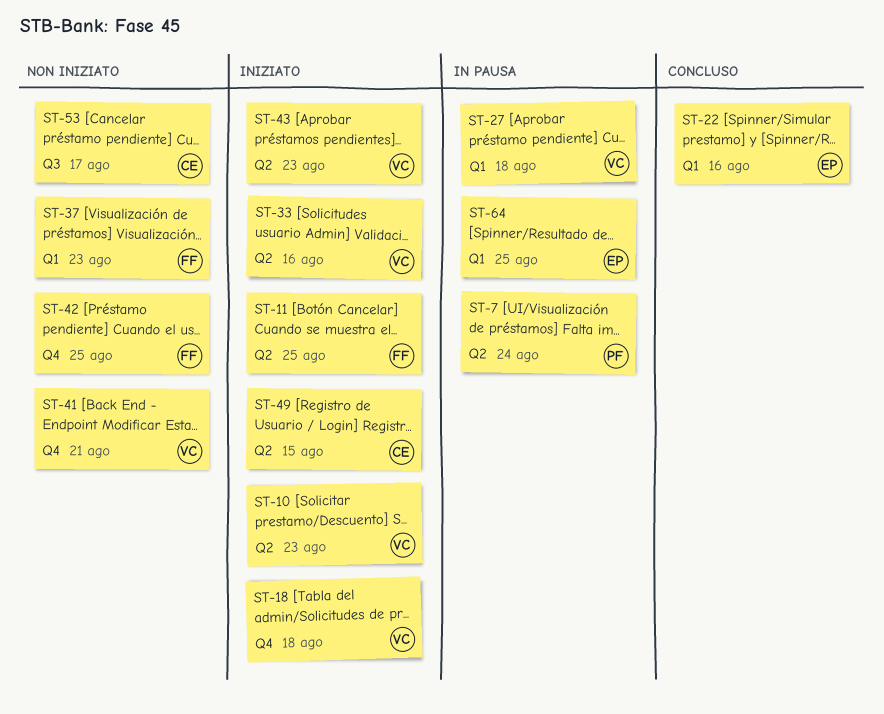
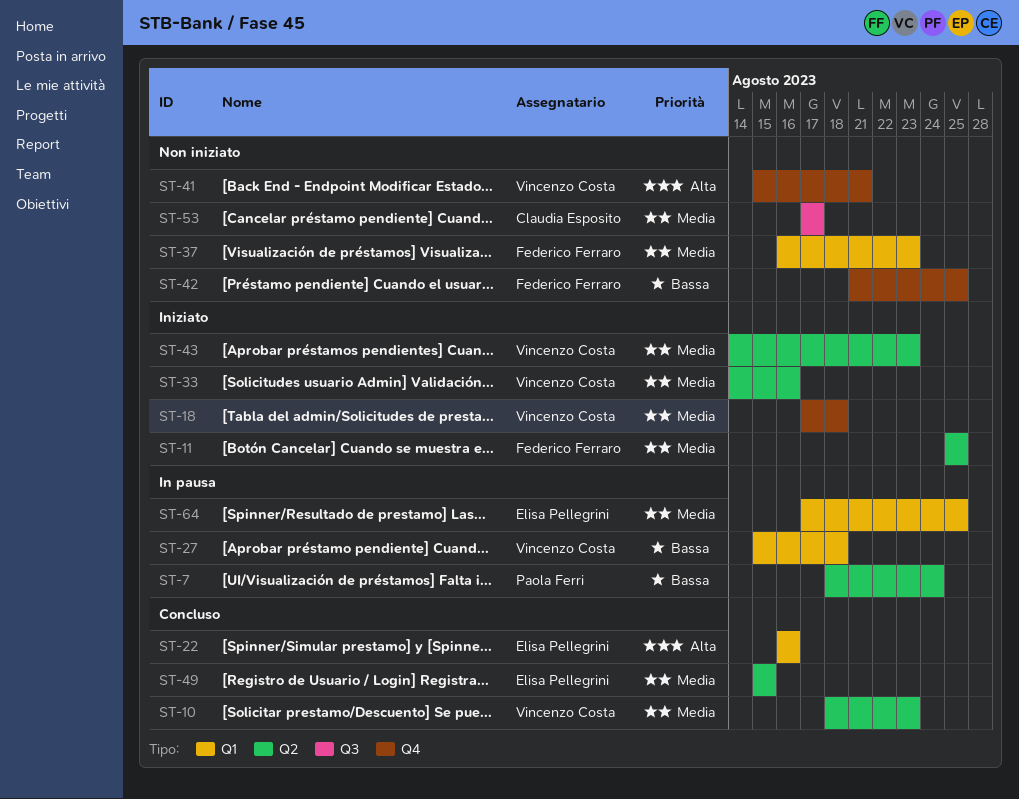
ST-10, status: Iniziato -> Concluso
ST-49, status: Iniziato -> Concluso
ST-49, owner: Claudia Esposito -> Elisa Pellegrini

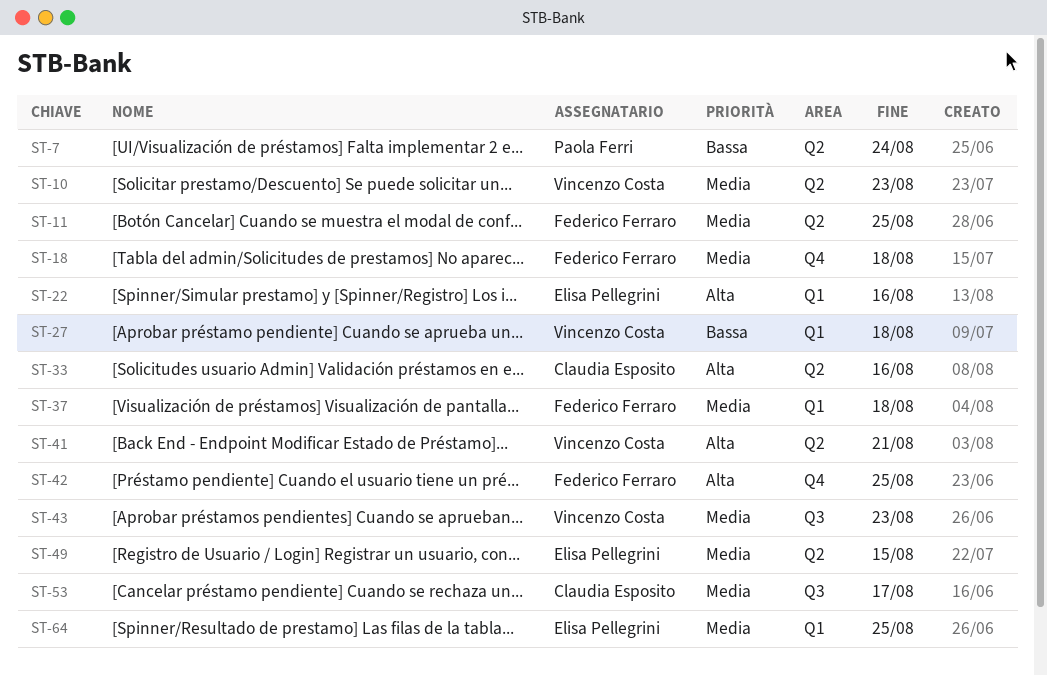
ST-18, owner: Vincenzo Costa -> Federico Ferraro
ST-33, owner: Vincenzo Costa -> Claudia Esposito
ST-33, priority: Media -> Alta
ST-37, due: Aug 23 -> Aug 18
ST-41, label: Q4 -> Q2
ST-42, priority: Bassa -> Alta
ST-43, label: Q2 -> Q3

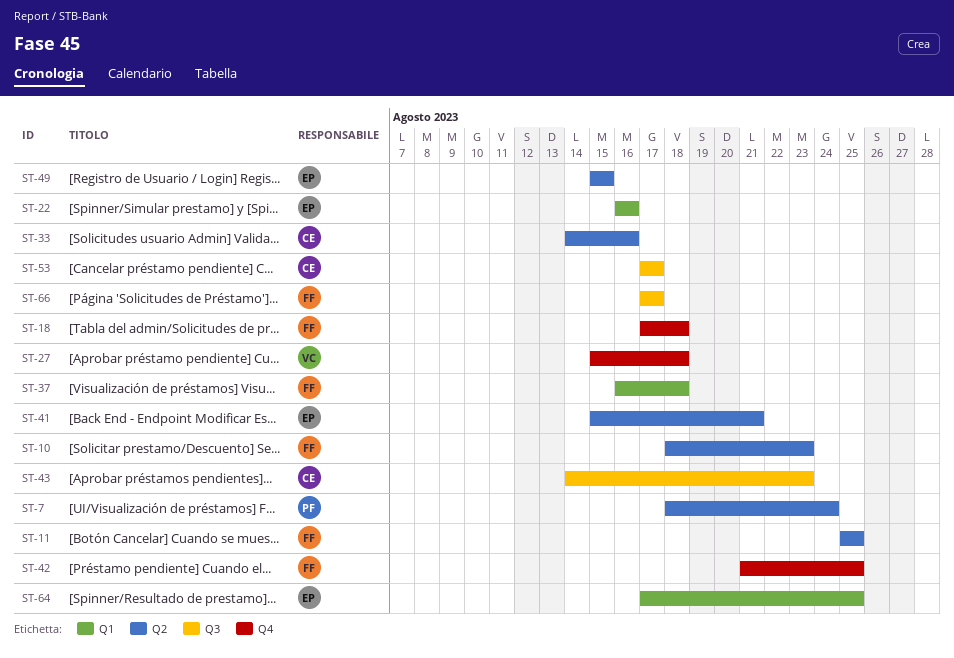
ST-10, owner: Vincenzo Costa -> Federico Ferraro
ST-27, label: Q1 -> Q4
ST-41, owner: Vincenzo Costa -> Elisa Pellegrini
ST-43, owner: Vincenzo Costa -> Claudia Esposito
ST-66: none -> present

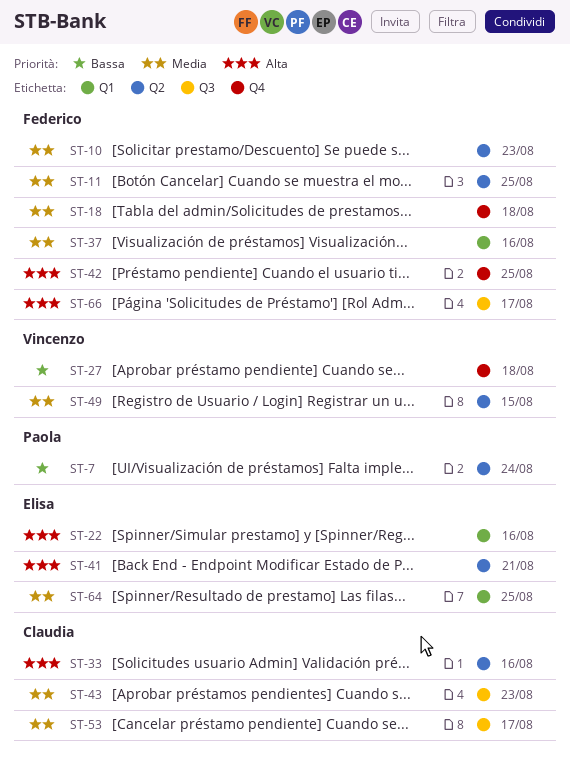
ST-37, due: Aug 18 -> Aug 16
ST-49, owner: Elisa -> Vincenzo

